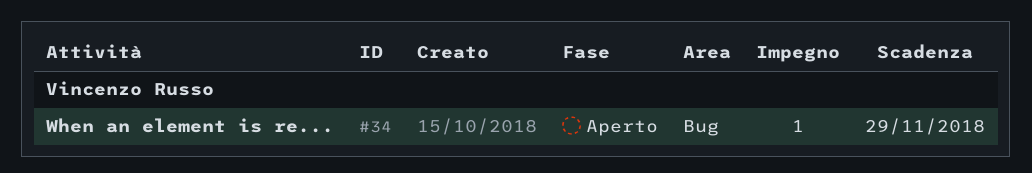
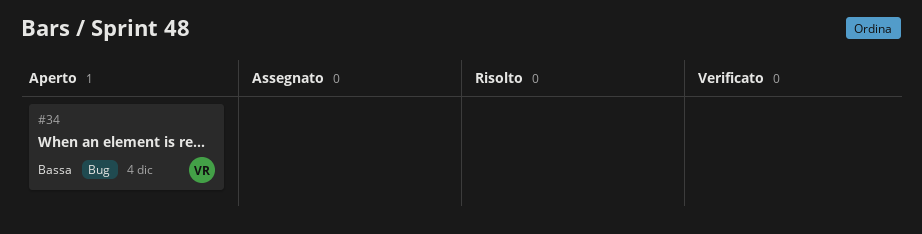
#34, due: Nov 29 -> Dec 4

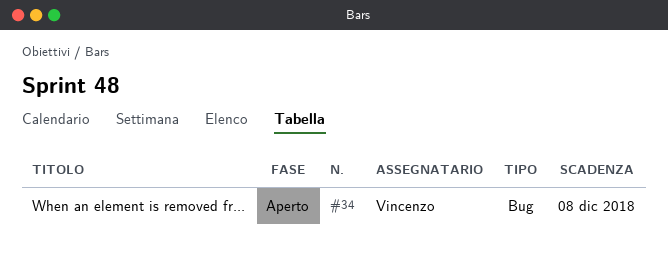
#34, due: Dec 4 -> Dec 8

